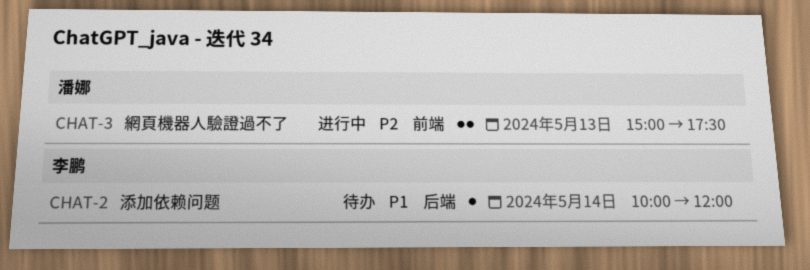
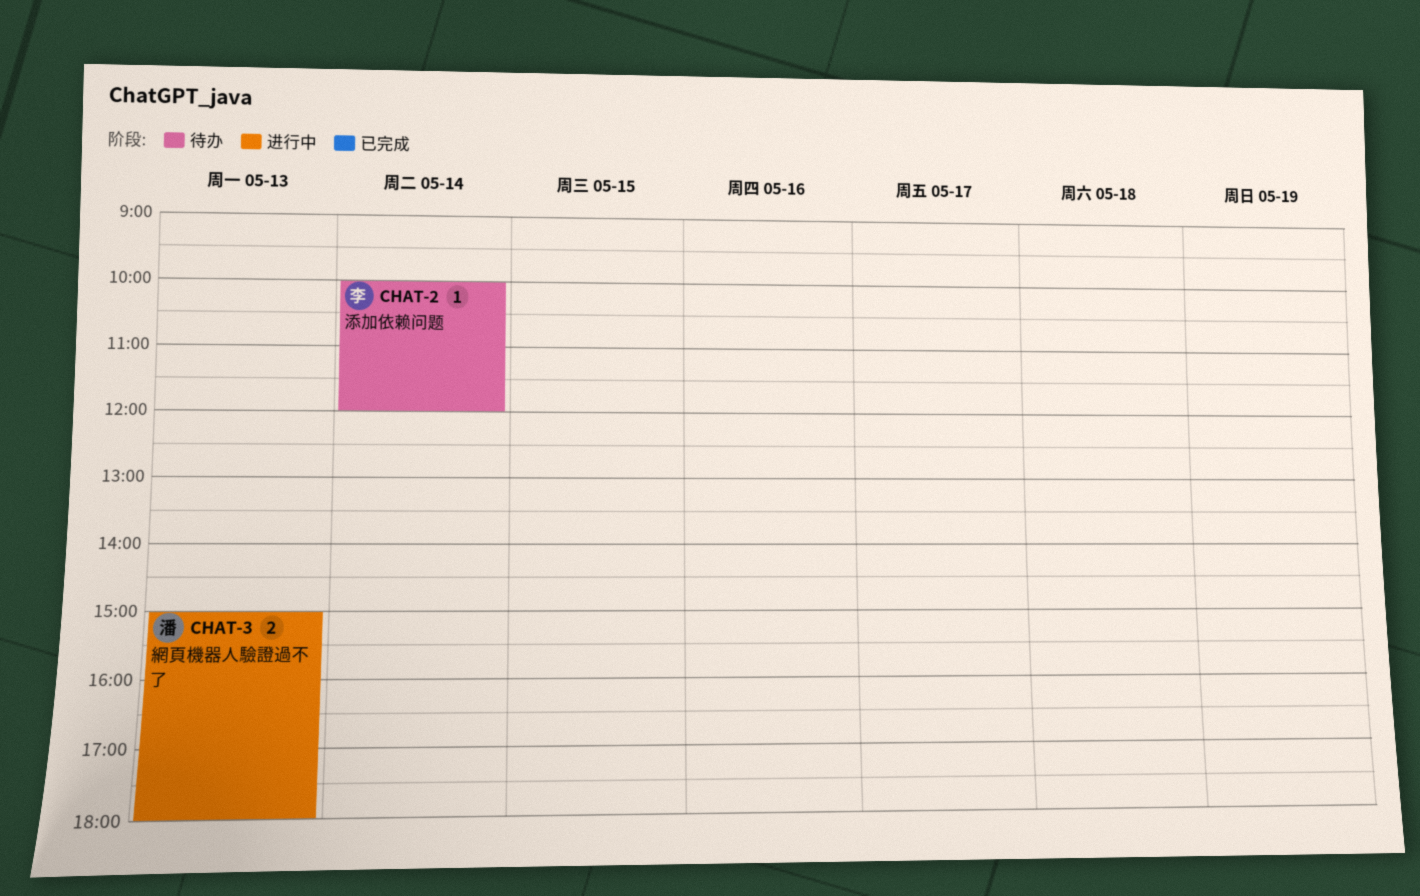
CHAT-3, ends: 17:30 -> 18:00

